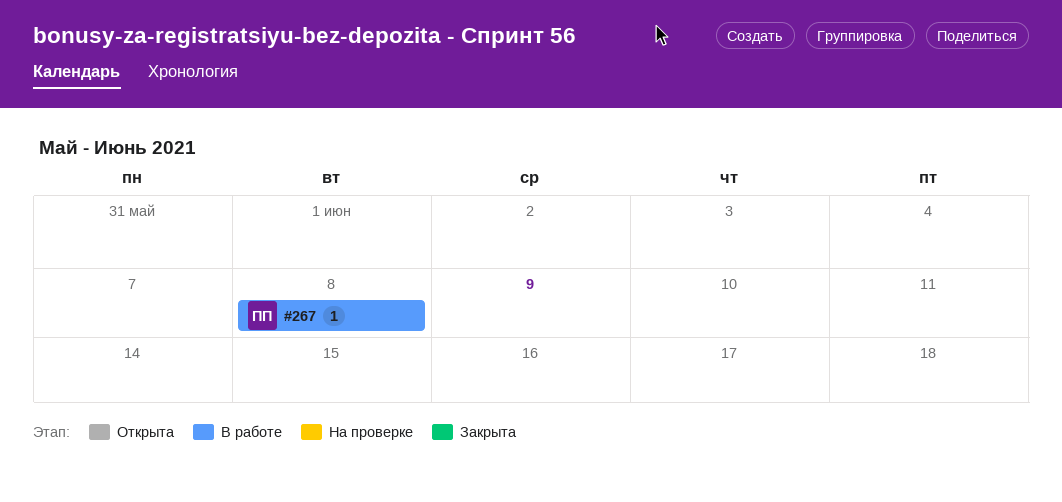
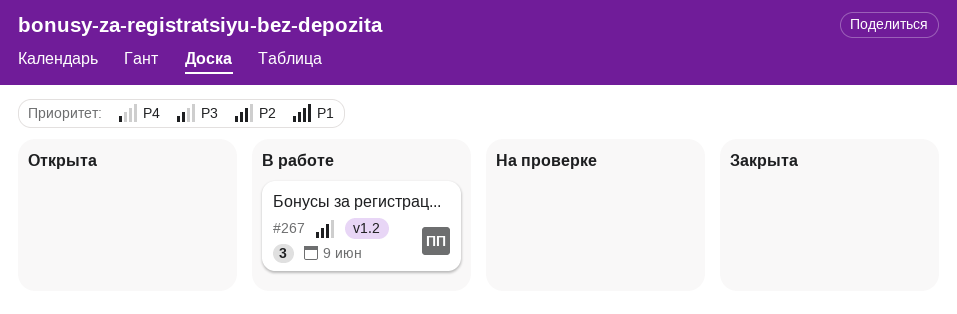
#267, estimate: 1 -> 3
#267, due: Jun 8 -> Jun 9

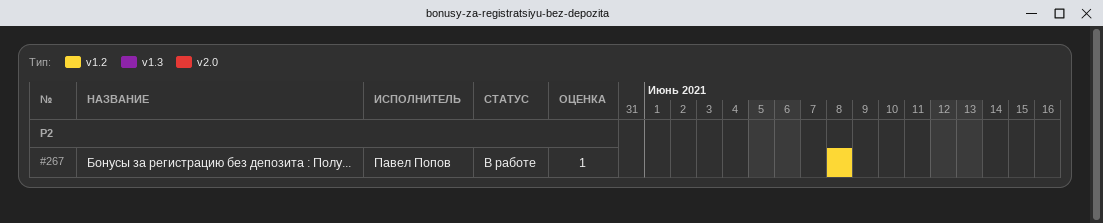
#267, estimate: 3 -> 1
#267, due: Jun 9 -> Jun 8

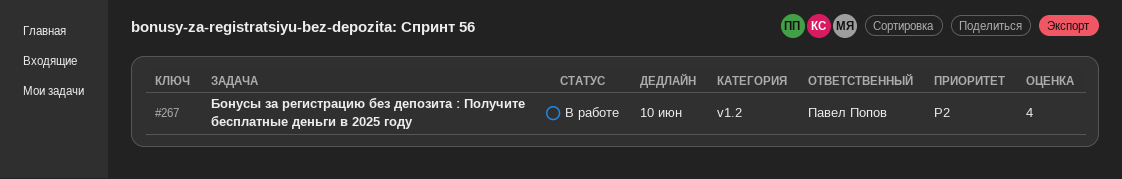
#267, estimate: 1 -> 4
#267, due: Jun 8 -> Jun 10

